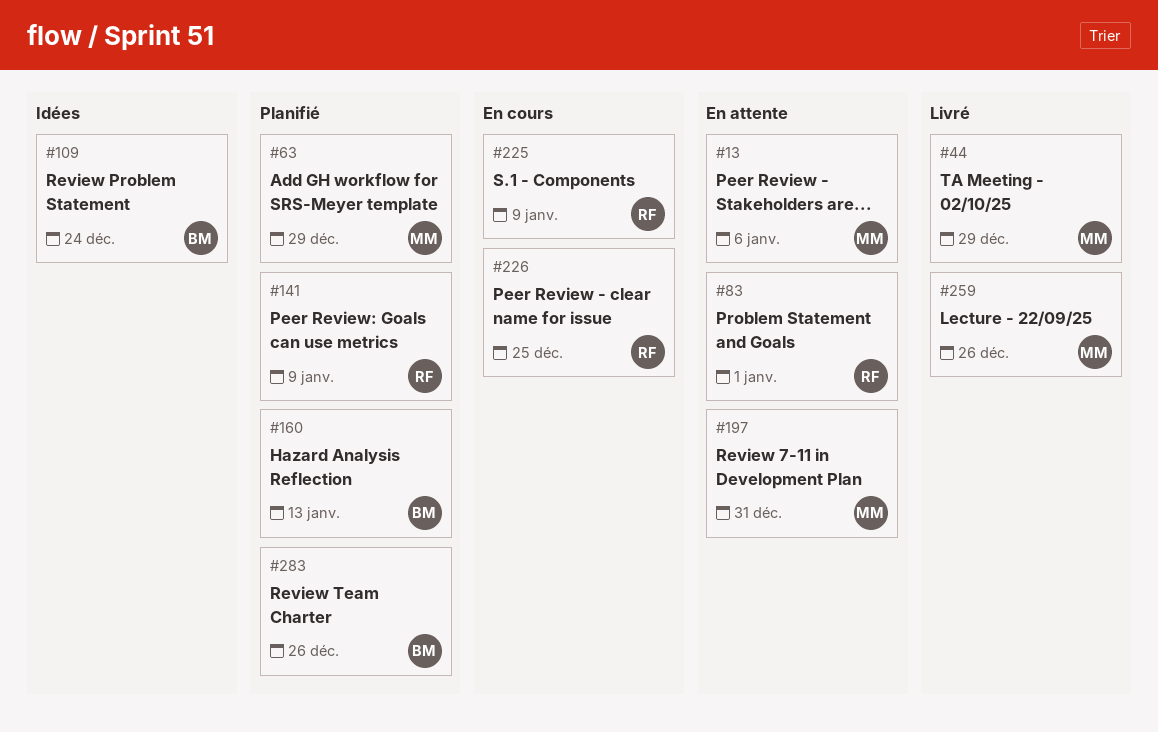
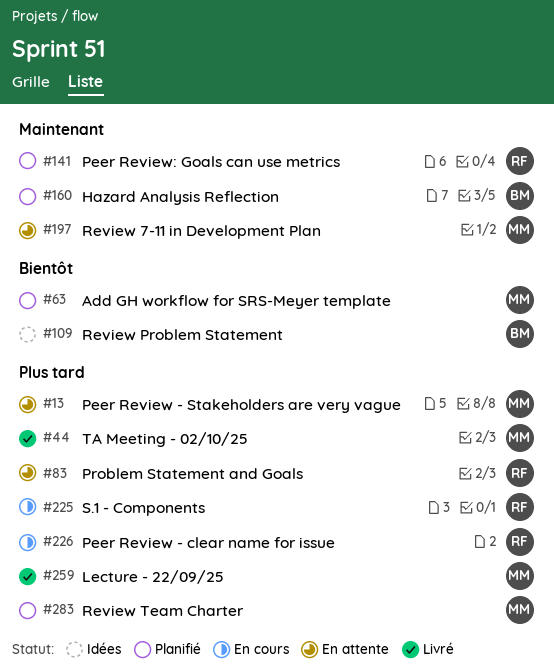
#283, owner: BM -> MM

